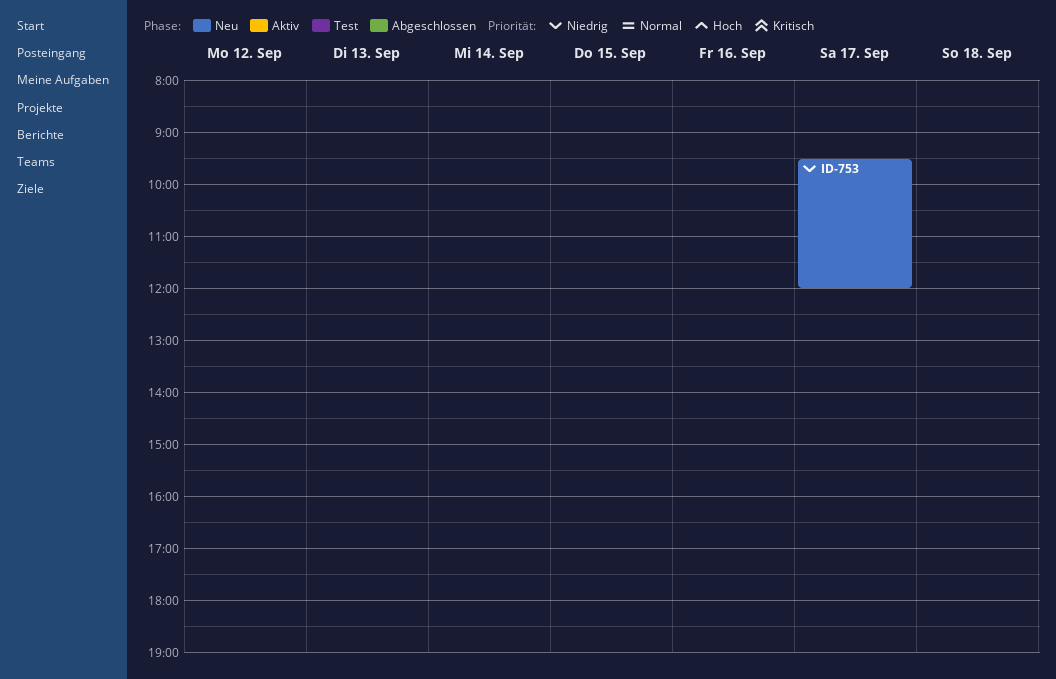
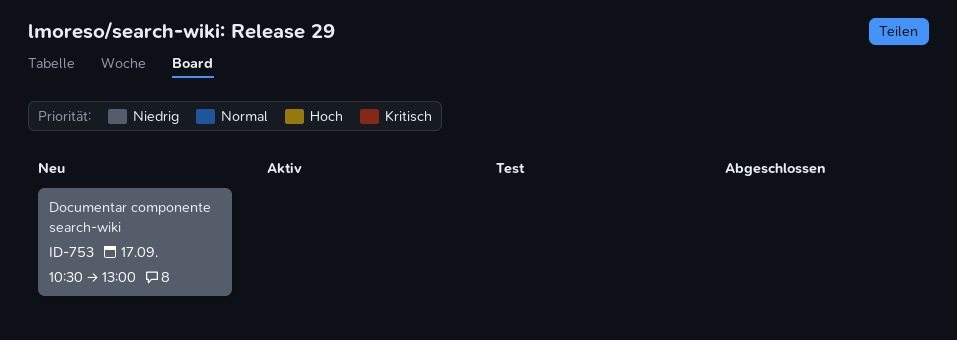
ID-753, begins: 09:30 -> 10:30
ID-753, ends: 12:00 -> 13:00

